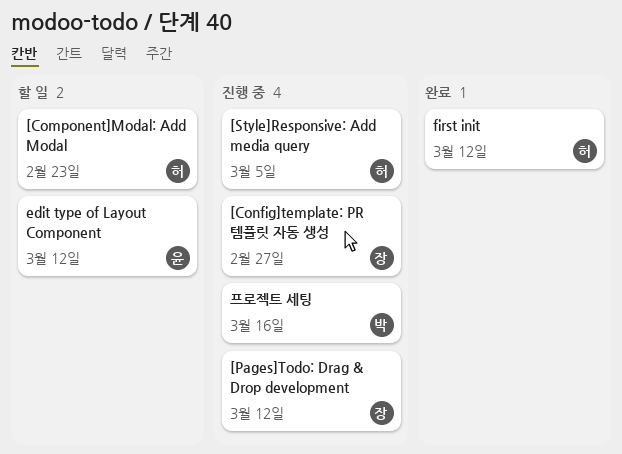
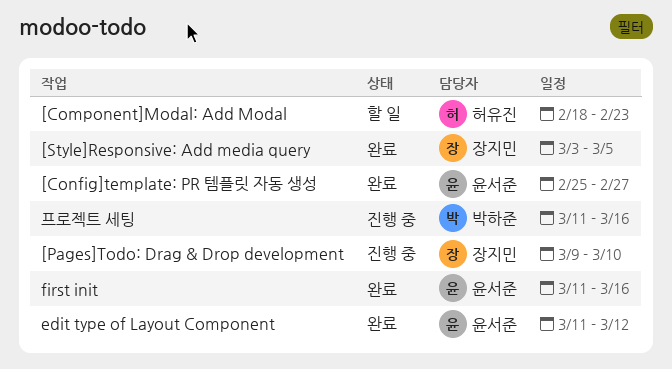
[Config]template: PR 템플릿 자동 생성, status: 진행 중 -> 완료
[Config]template: PR 템플릿 자동 생성, owner: 장지민 -> 윤서준
[Pages]Todo: Drag & Drop development, due: Mar 12 -> Mar 10
[Style]Responsive: Add media query, status: 진행 중 -> 완료
[Style]Responsive: Add media query, owner: 허유진 -> 장지민
edit type of Layout Component, status: 할 일 -> 완료
first init, owner: 허유진 -> 윤서준
first init, due: Mar 12 -> Mar 16

